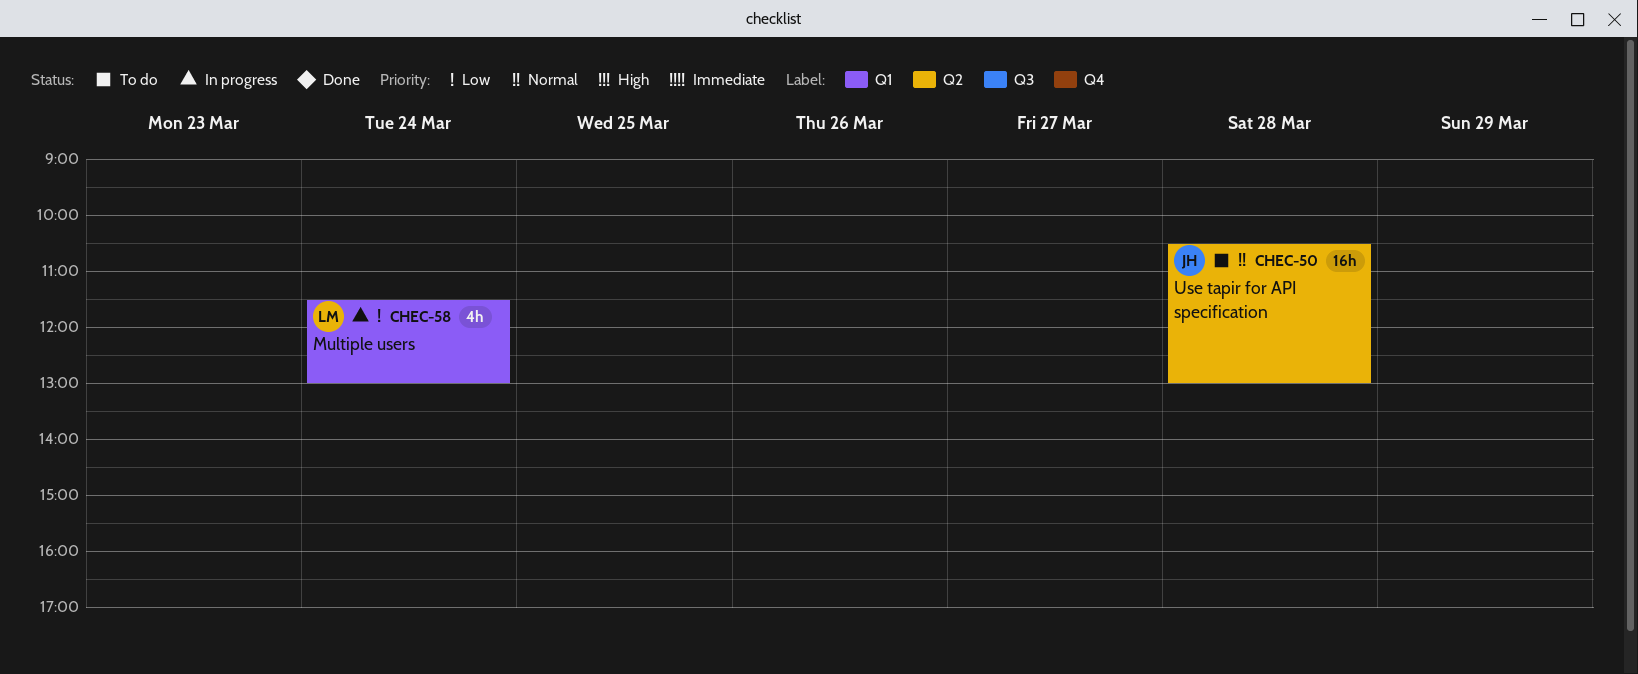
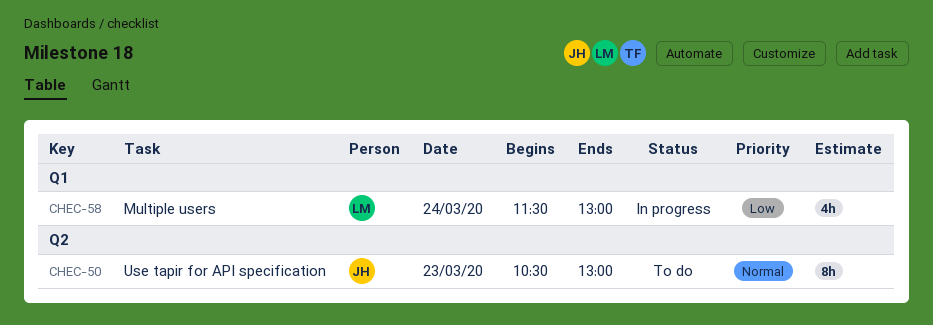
CHEC-50, estimate: 16h -> 8h
CHEC-50, day: Mar 28 -> Mar 23

